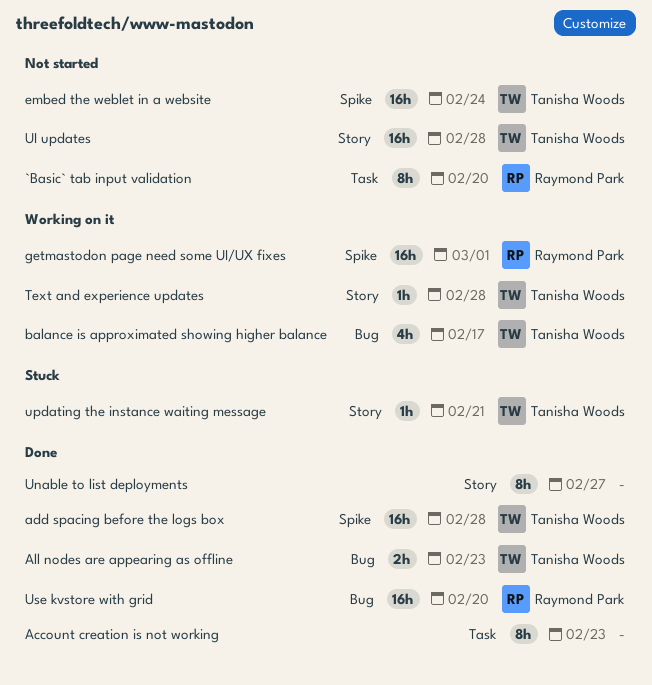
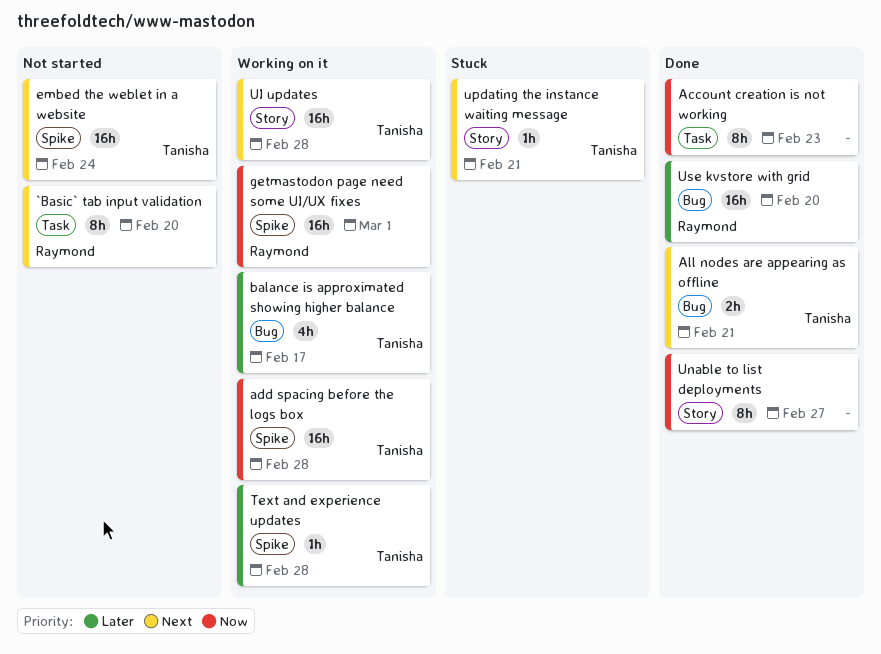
add spacing before the logs box, status: Done -> Working on it
All nodes are appearing as offline, due: Feb 23 -> Feb 21
Text and experience updates, label: Story -> Spike
UI updates, status: Not started -> Working on it

